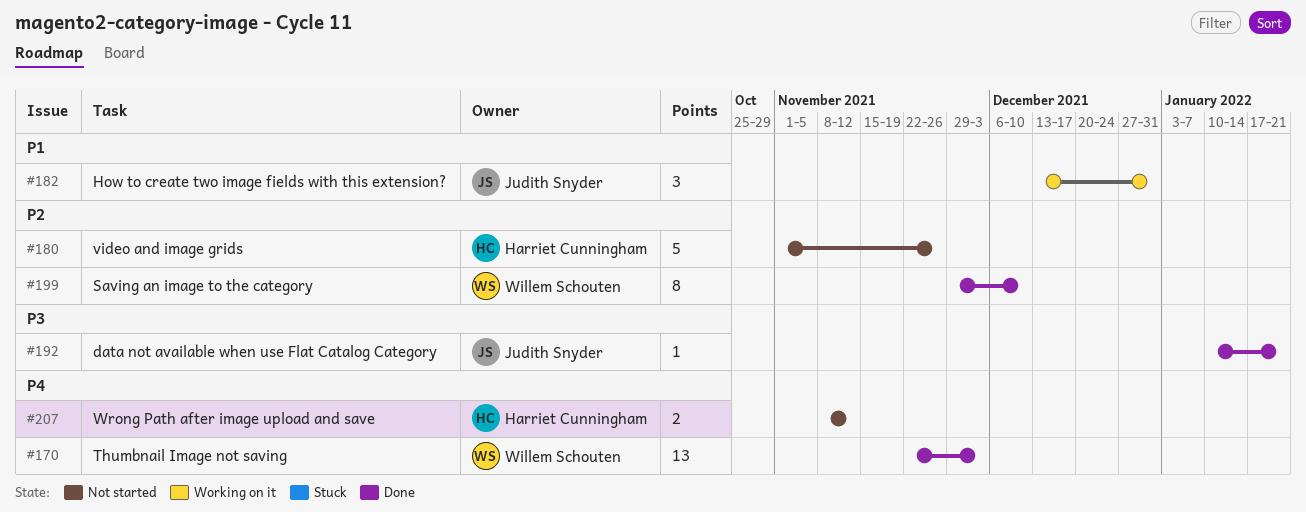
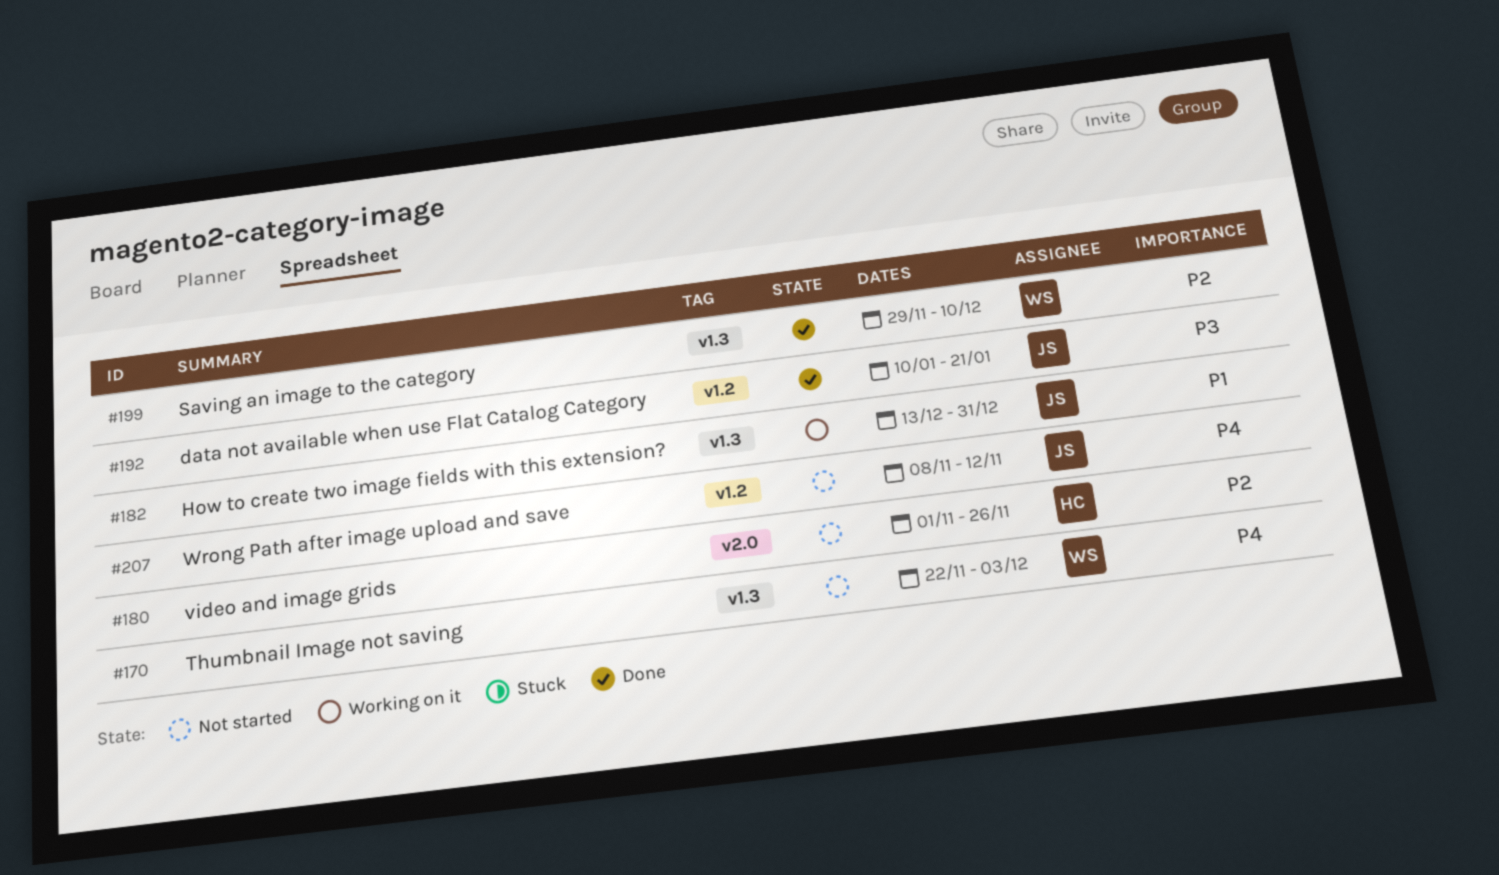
#170, status: Done -> Not started
#207, owner: Harriet Cunningham -> Judith Snyder

